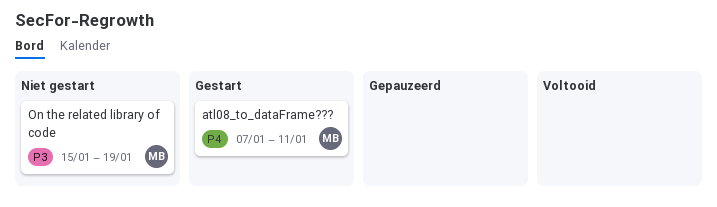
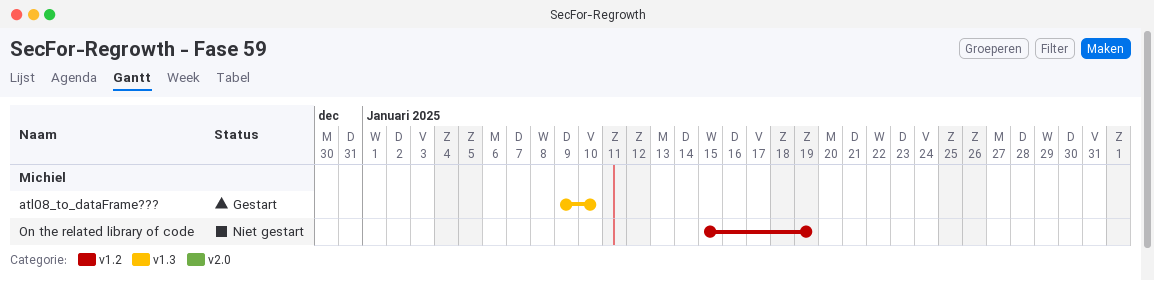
atl08_to_dataFrame???, start: Jan 7 -> Jan 9
atl08_to_dataFrame???, due: Jan 11 -> Jan 10

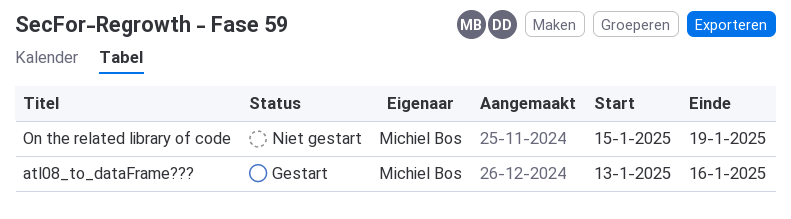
atl08_to_dataFrame???, start: Jan 9 -> Jan 13
atl08_to_dataFrame???, due: Jan 10 -> Jan 16

